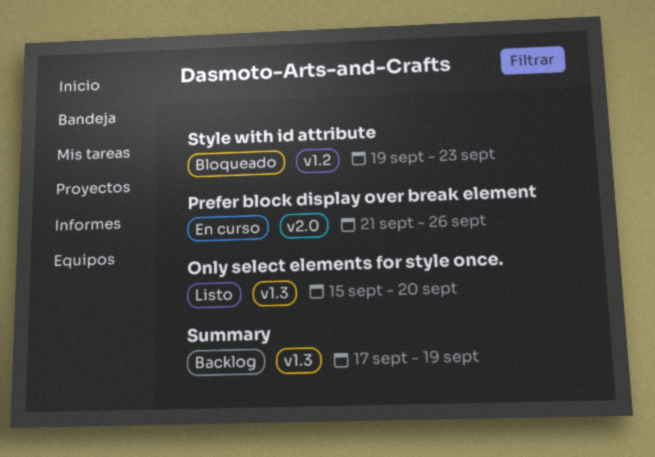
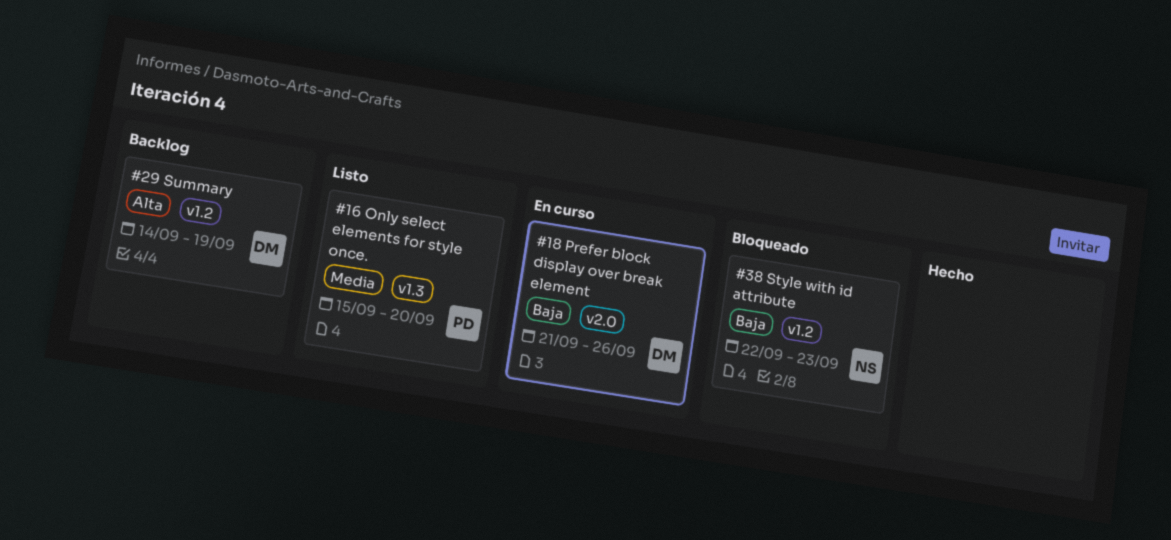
Style with id attribute, start: Sep 19 -> Sep 22
Summary, label: v1.3 -> v1.2
Summary, start: Sep 17 -> Sep 14

